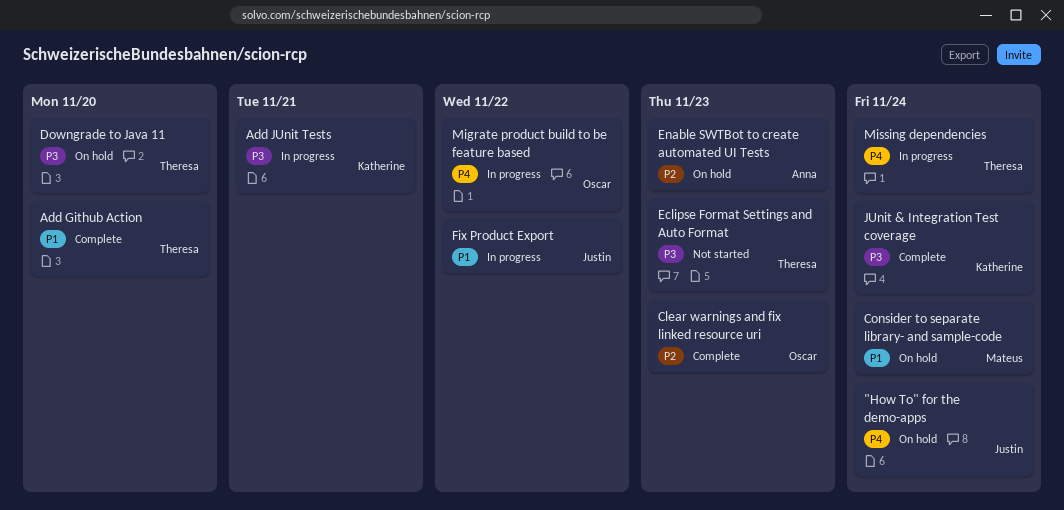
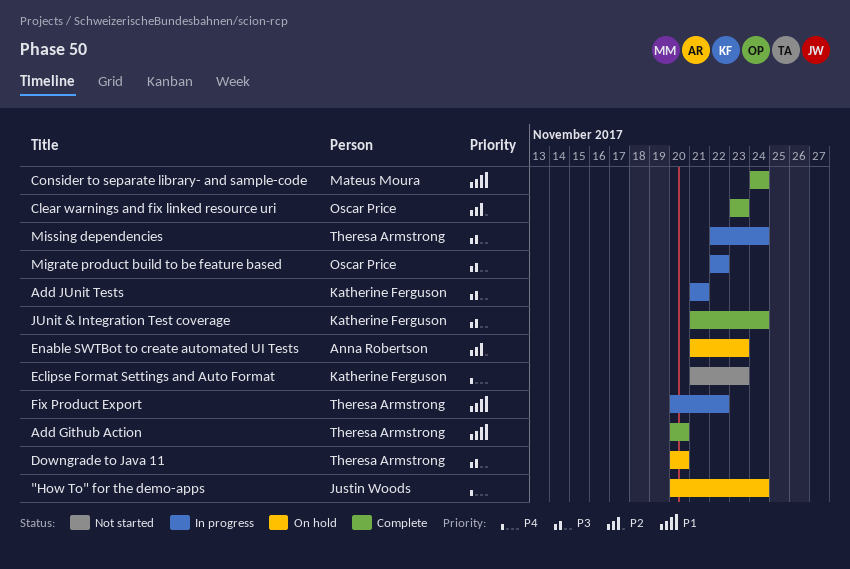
Consider to separate library- and sample-code, status: On hold -> Complete
Eclipse Format Settings and Auto Format, owner: Theresa Armstrong -> Katherine Ferguson
Eclipse Format Settings and Auto Format, priority: P3 -> P4
Fix Product Export, owner: Justin Woods -> Theresa Armstrong
Migrate product build to be feature based, priority: P4 -> P3
Missing dependencies, priority: P4 -> P3

